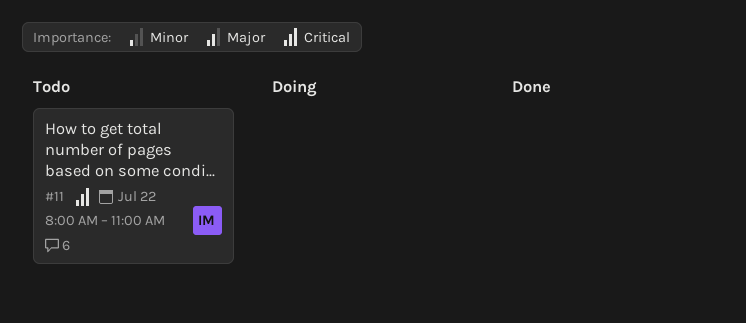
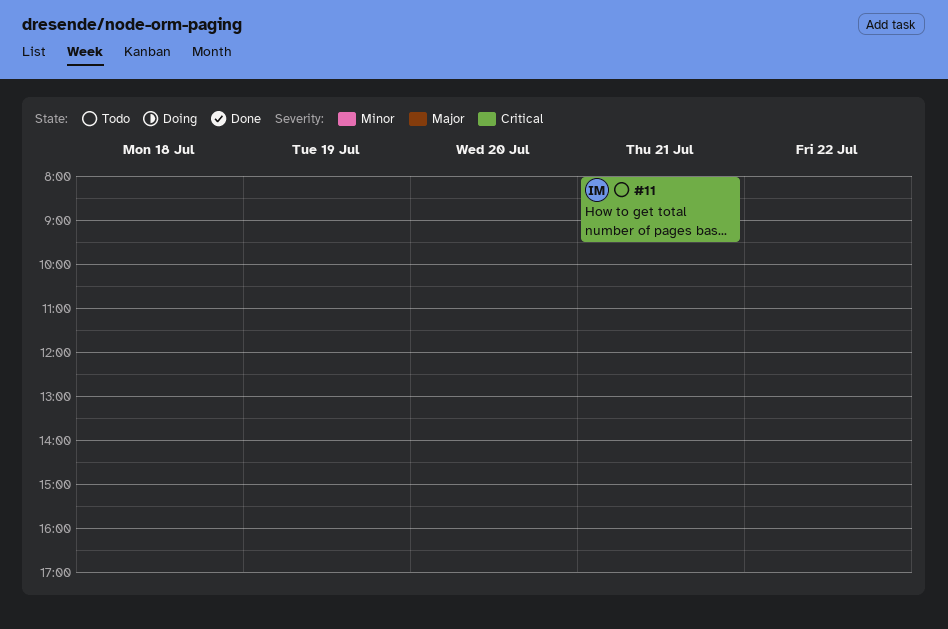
#11, day: Jul 22 -> Jul 21
#11, ends: 11:00 -> 09:30

